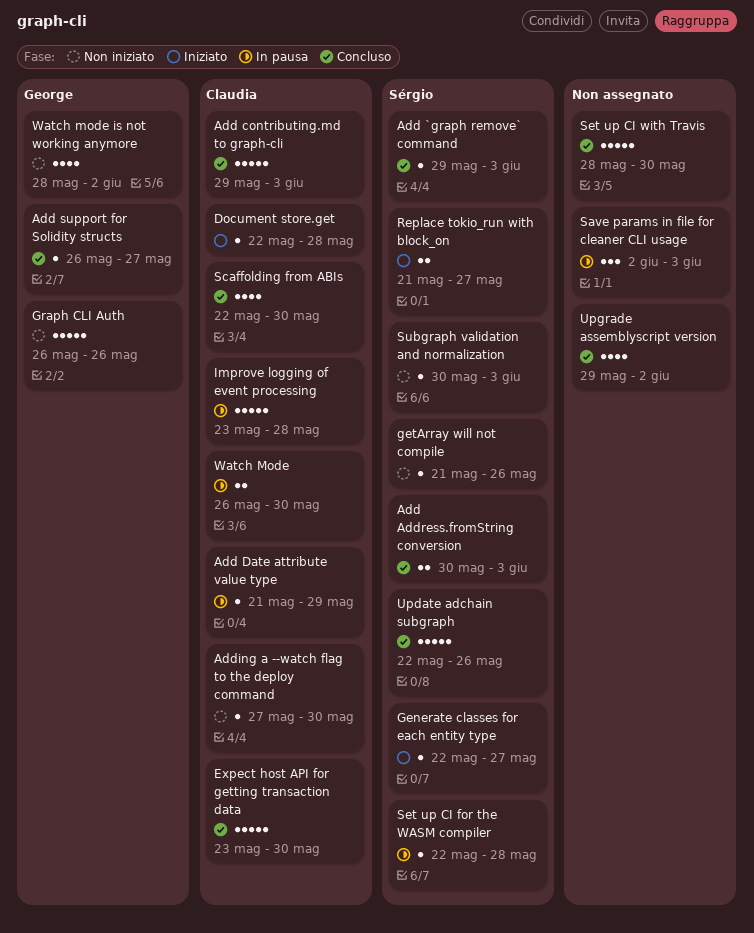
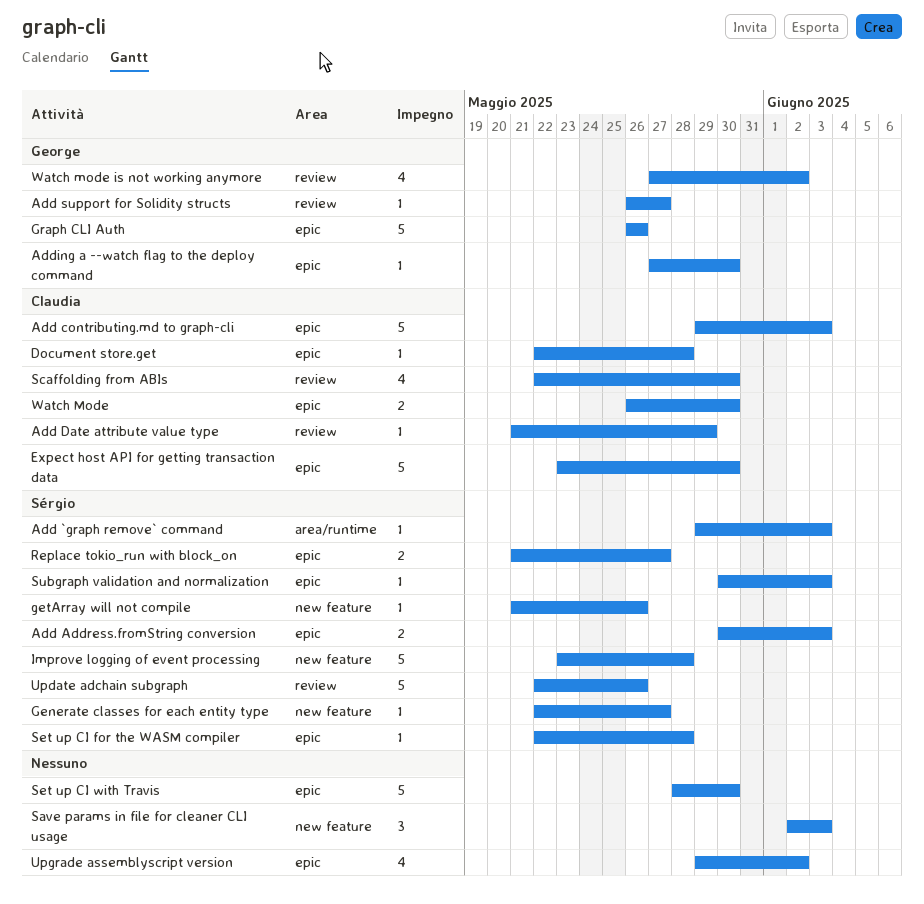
Adding a --watch flag to the deploy command, owner: Claudia -> George
Improve logging of event processing, owner: Claudia -> Sérgio
Watch mode is not working anymore, start: May 28 -> May 27

